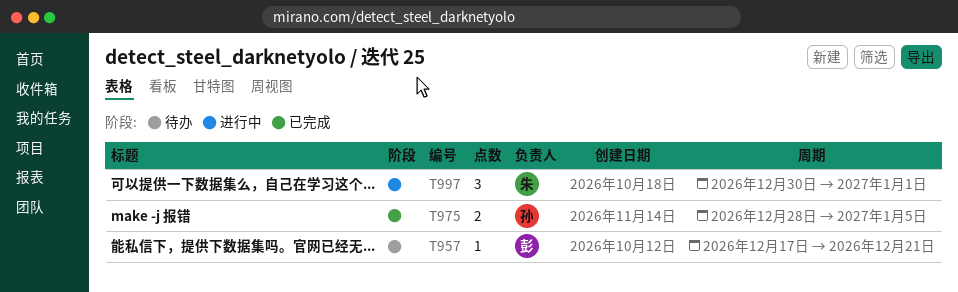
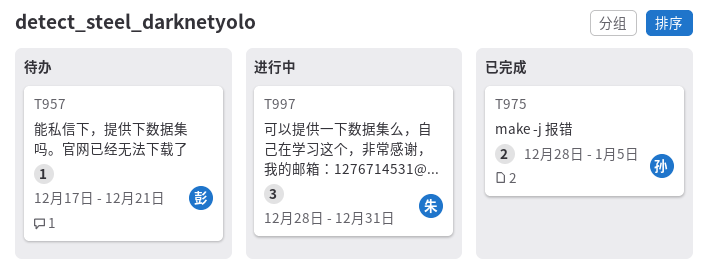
T997, start: Dec 30 -> Dec 28
T997, due: Jan 1 -> Dec 31

